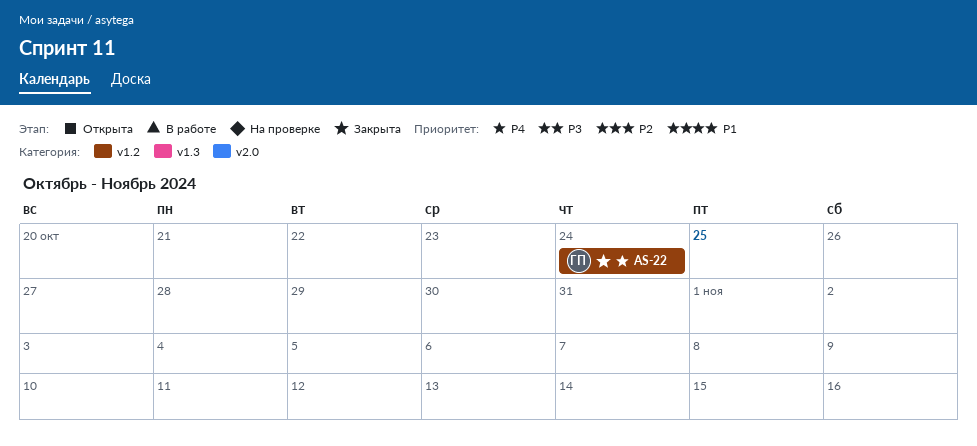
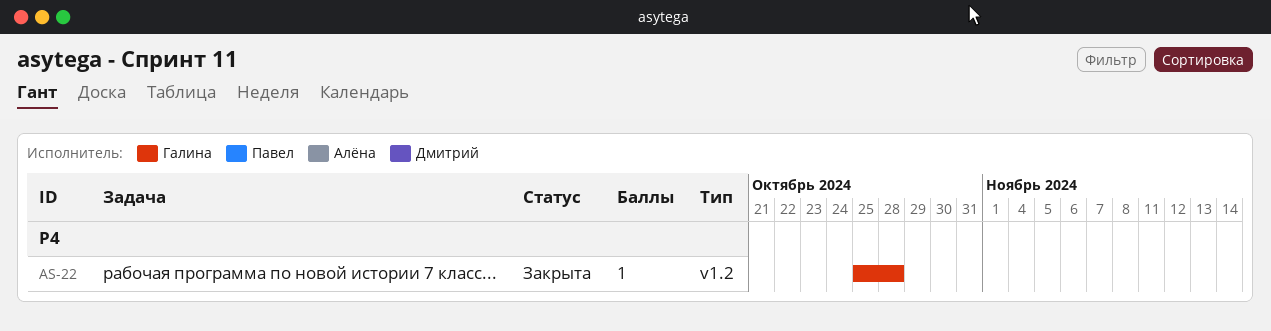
AS-22, start: Oct 24 -> Oct 25
AS-22, due: Oct 24 -> Oct 28

